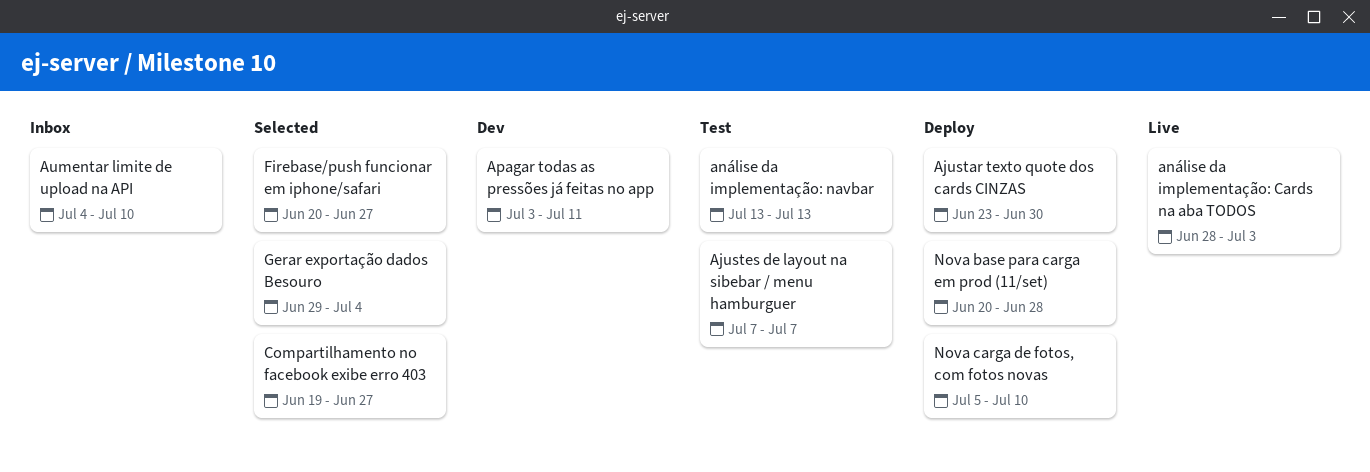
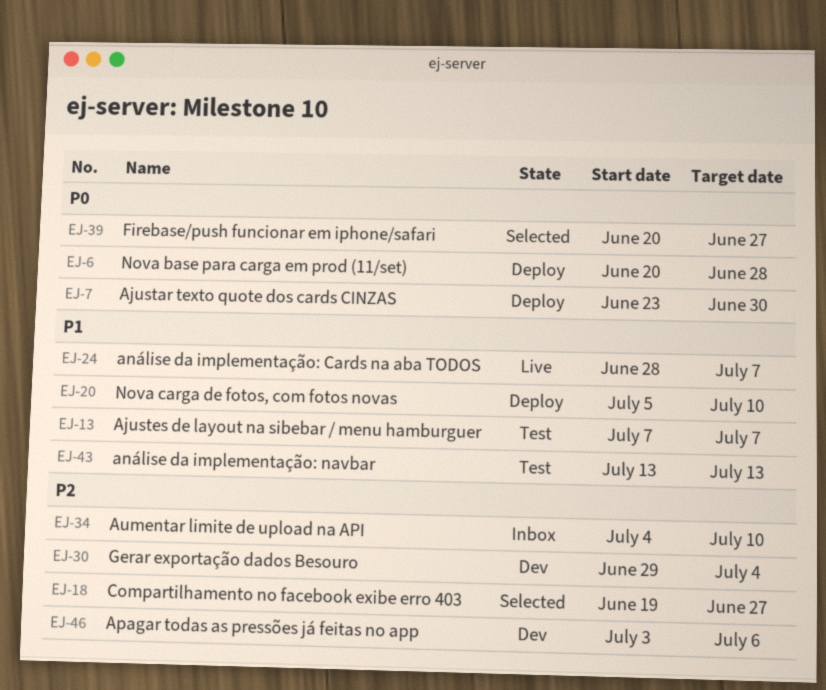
análise da implementação: Cards na aba TODOS, due: Jul 3 -> Jul 7
Apagar todas as pressões já feitas no app, due: Jul 11 -> Jul 6
Gerar exportação dados Besouro, status: Selected -> Dev

